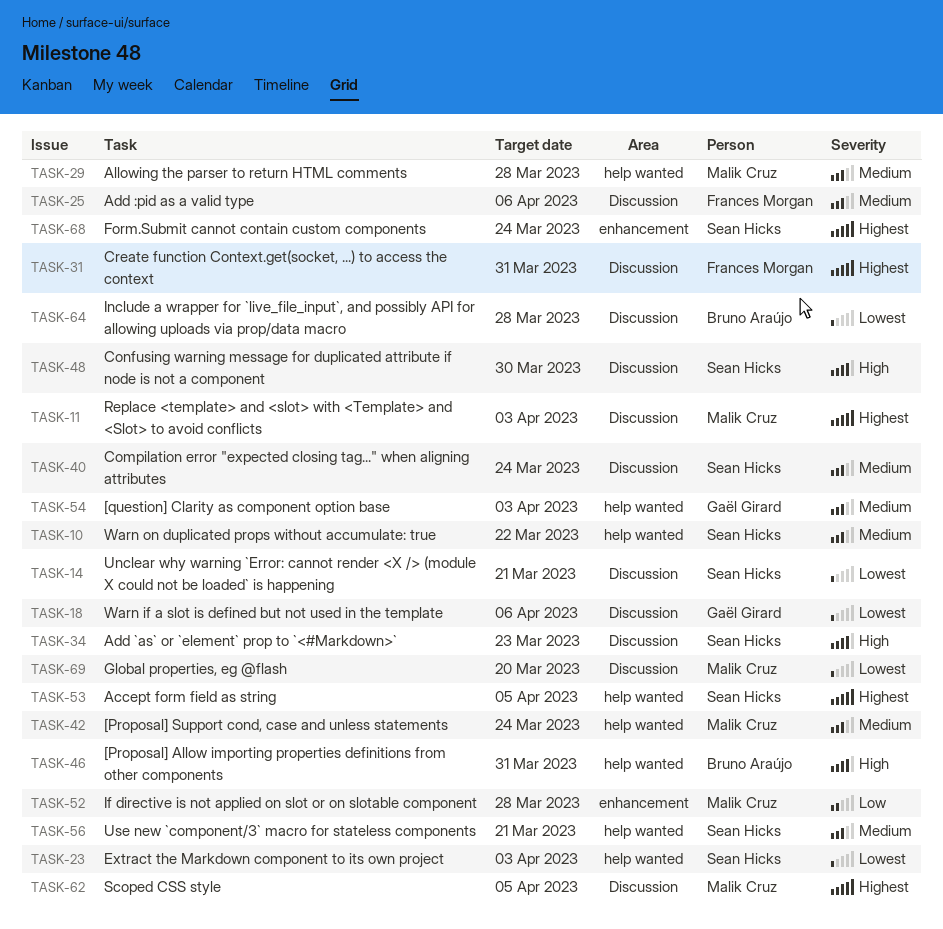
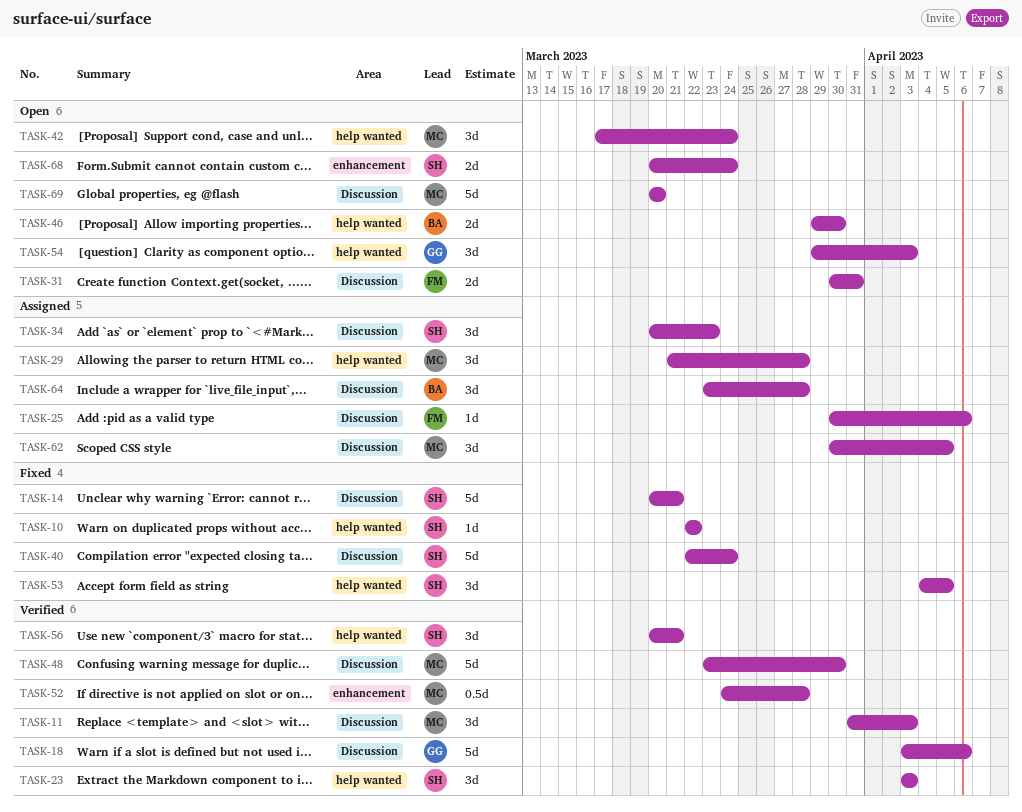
TASK-46, due: Mar 31 -> Mar 30
TASK-48, owner: Sean Hicks -> Malik Cruz

